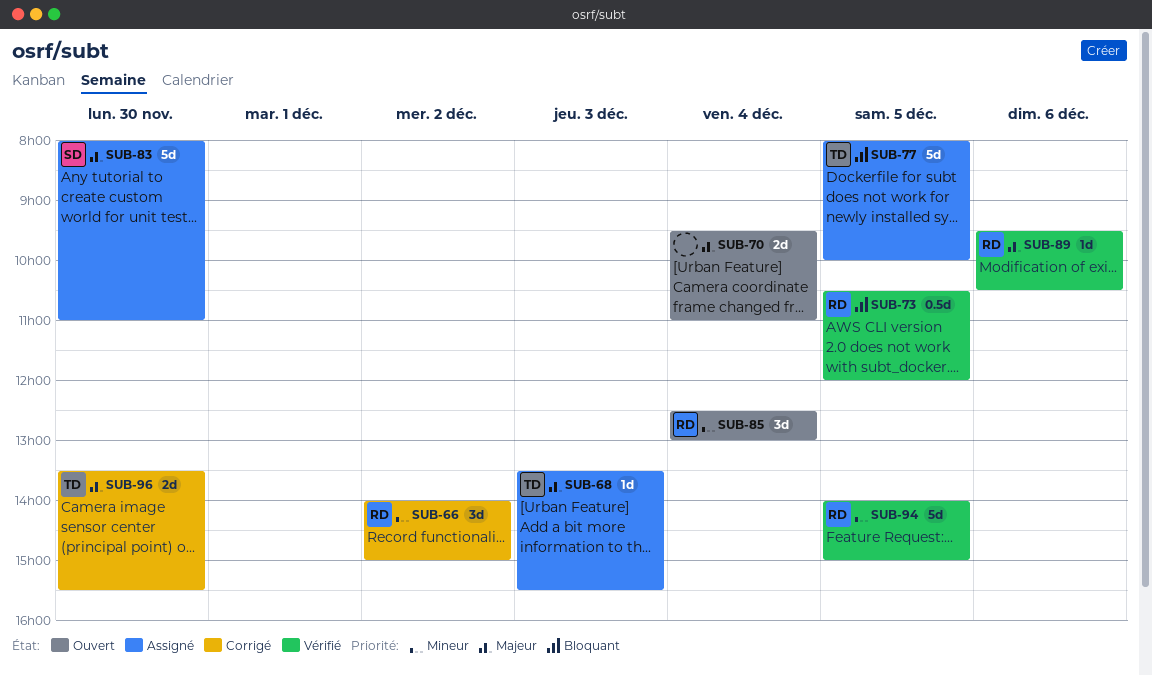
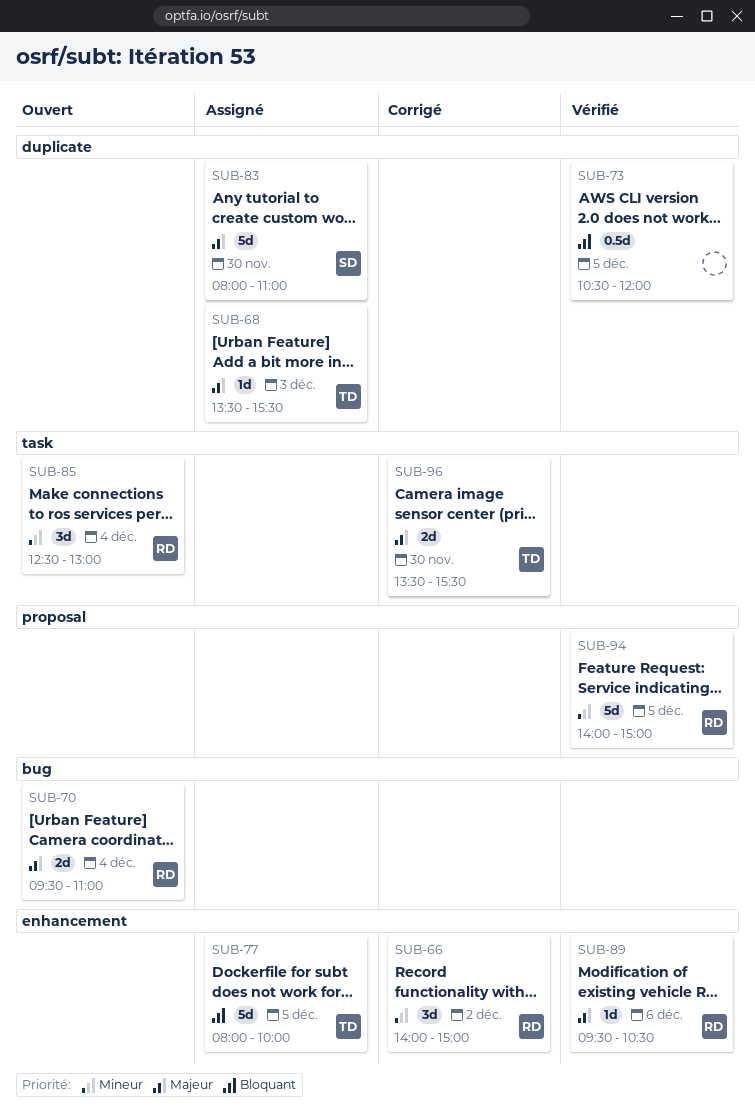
SUB-70, owner: none -> RD
SUB-73, owner: RD -> none

